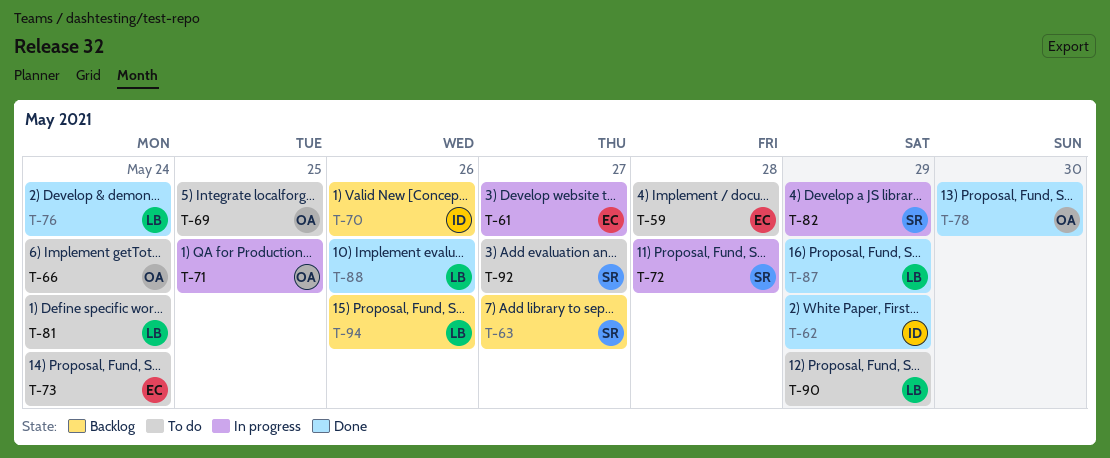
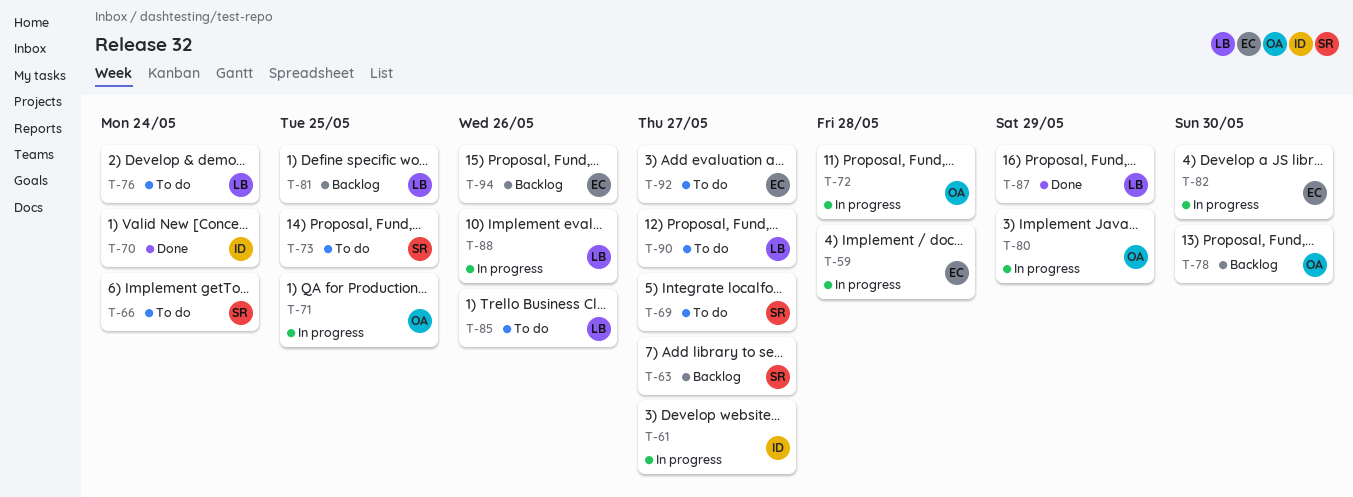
T-59, status: To do -> In progress
T-61, owner: EC -> ID
T-62: present -> none
T-66, owner: OA -> SR
T-69, owner: OA -> SR
T-69, due: May 25 -> May 27
T-70, status: Backlog -> Done
T-70, due: May 26 -> May 24
T-72, owner: SR -> OA
T-73, owner: EC -> SR
T-73, due: May 24 -> May 25
T-76, status: Done -> To do
T-78, status: Done -> Backlog
T-80: none -> present
T-81, status: To do -> Backlog
T-81, due: May 24 -> May 25
T-82, owner: SR -> EC
T-82, due: May 29 -> May 30
T-85: none -> present
T-88, status: Done -> In progress
T-90, due: May 29 -> May 27
T-92, owner: SR -> EC
T-94, owner: LB -> EC

